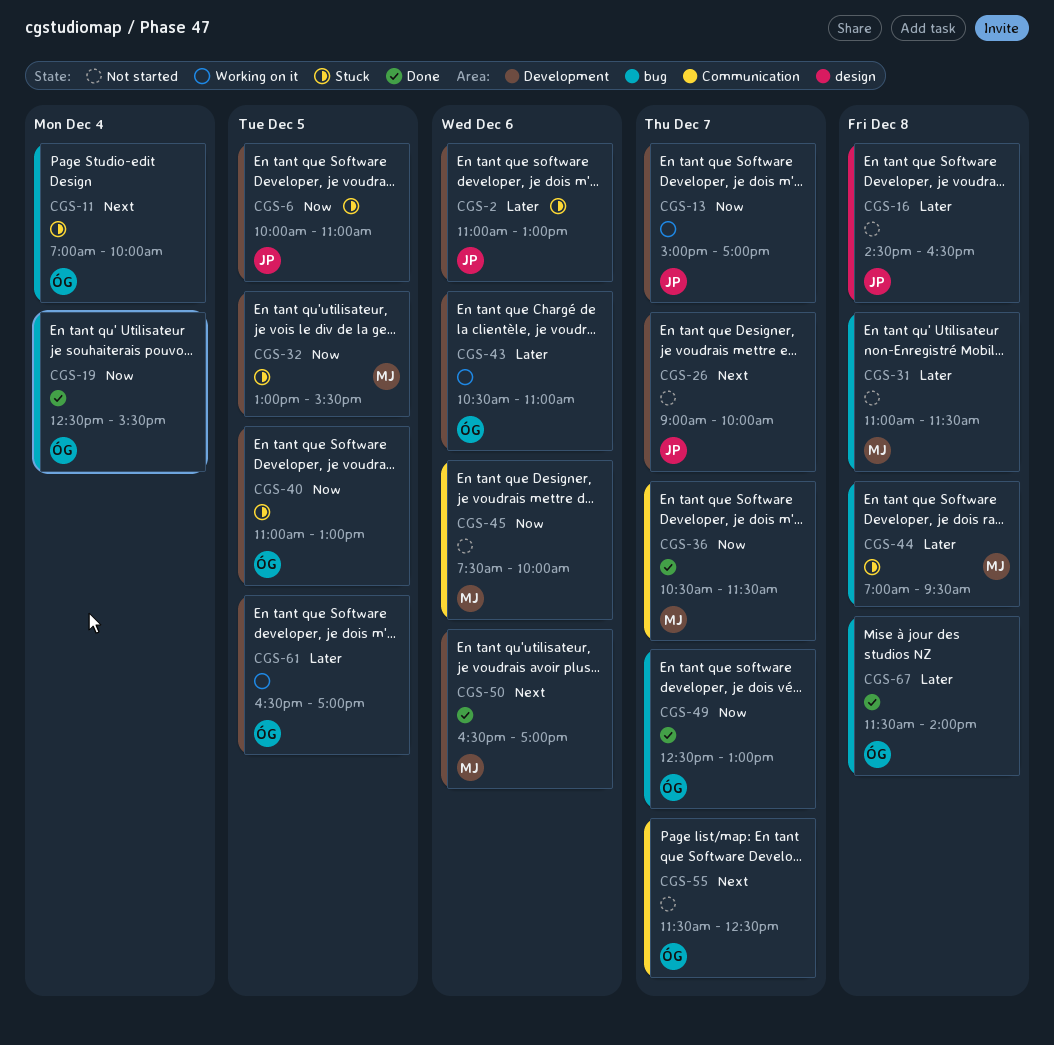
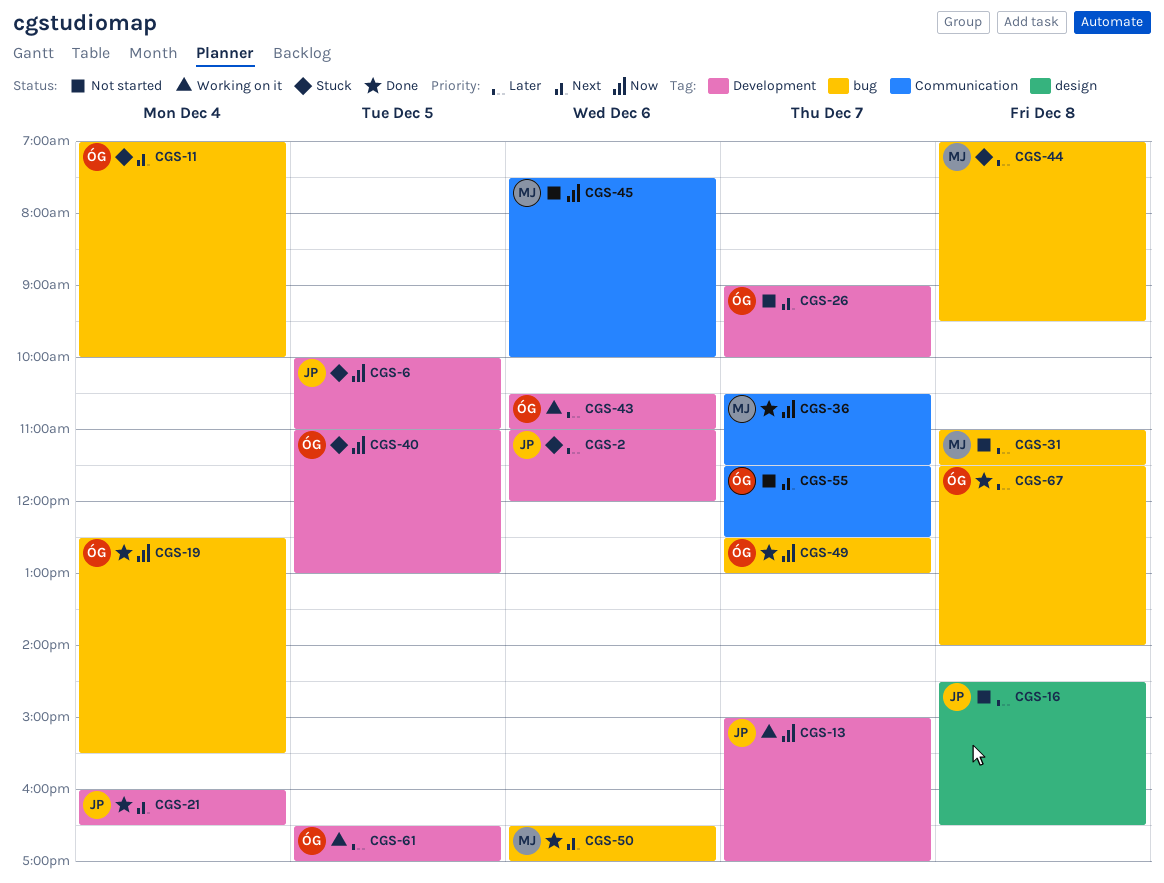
CGS-2, ends: 13:00 -> 12:00
CGS-21: none -> present
CGS-26, owner: JP -> ÓG
CGS-32: present -> none
CGS-50, label: Development -> bug

